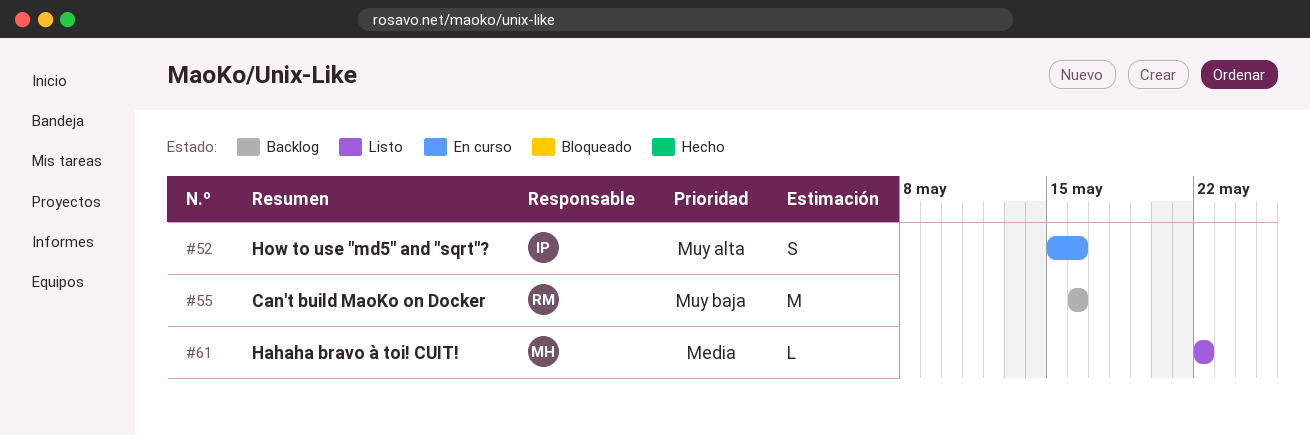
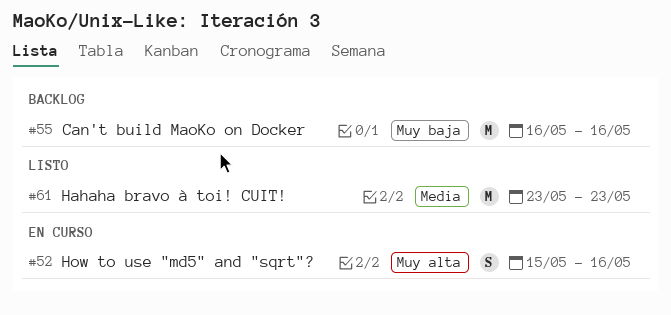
#61, estimate: L -> M
#61, start: May 22 -> May 23
#61, due: May 22 -> May 23

